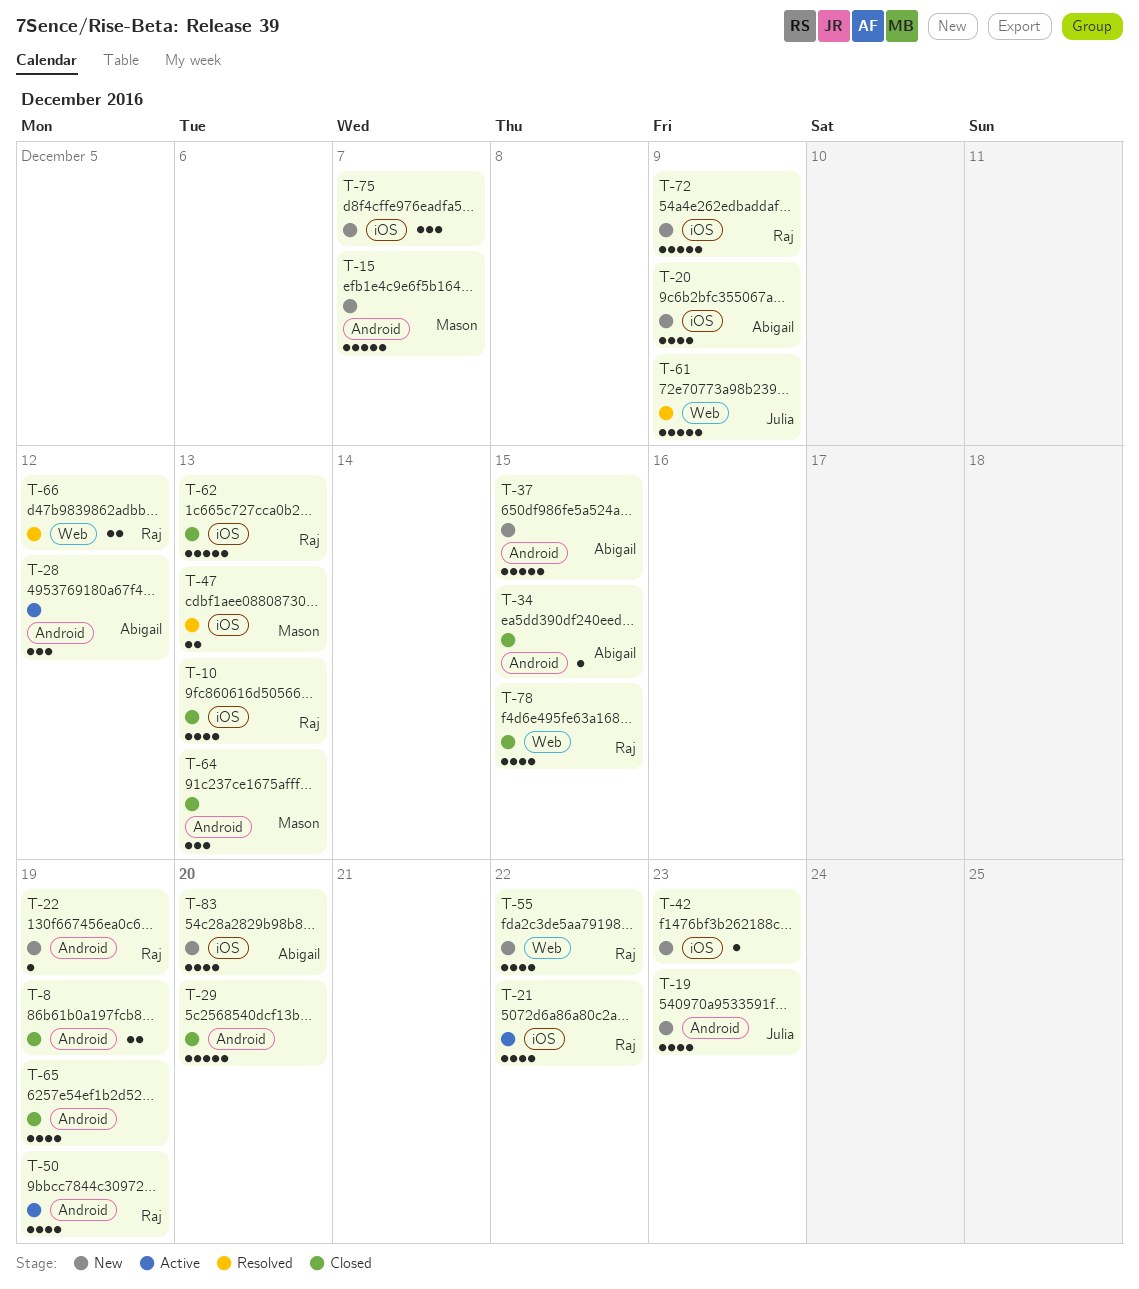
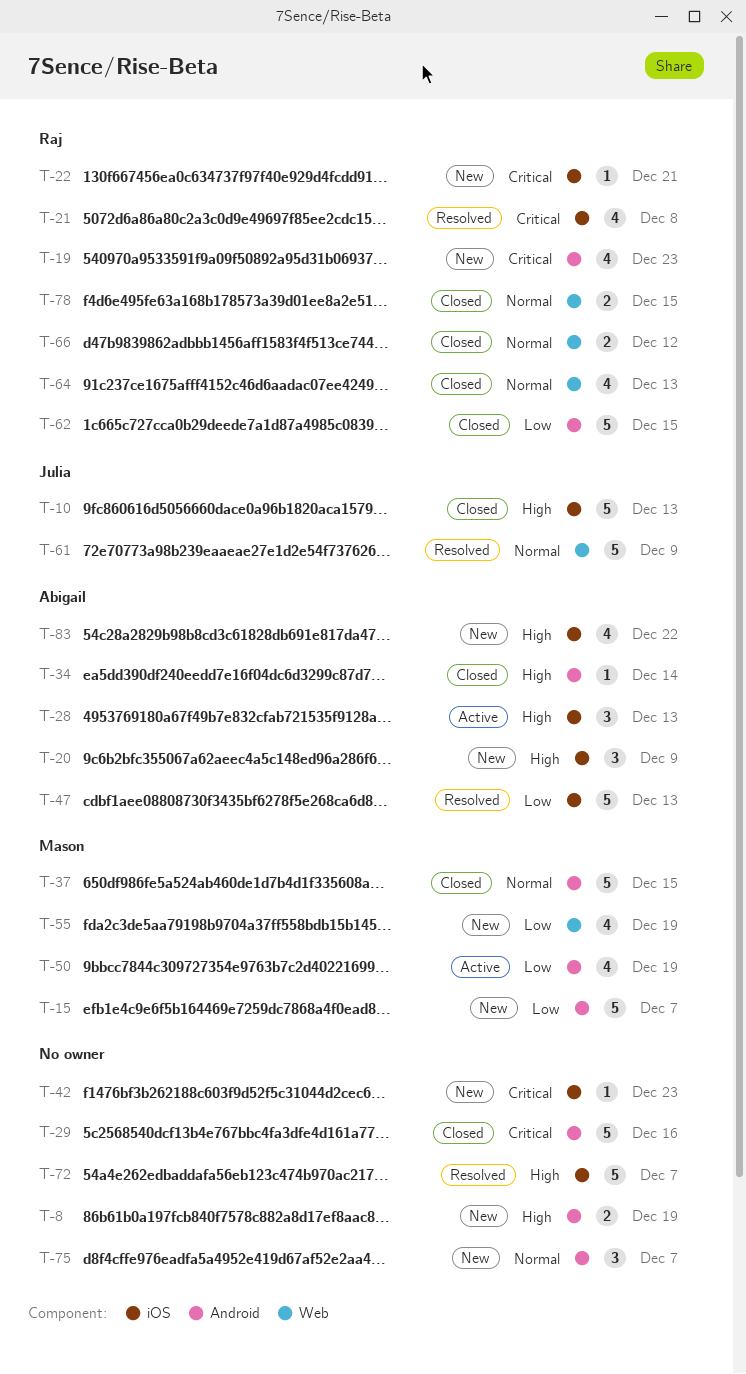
T-8, status: Closed -> New
T-10, owner: Raj -> Julia
T-10, estimate: 4 -> 5
T-19, owner: Julia -> Raj
T-20, estimate: 4 -> 3
T-21, status: Active -> Resolved
T-21, due: Dec 22 -> Dec 8
T-22, label: Android -> iOS
T-22, due: Dec 19 -> Dec 21
T-28, label: Android -> iOS
T-28, due: Dec 12 -> Dec 13
T-29, due: Dec 20 -> Dec 16
T-34, due: Dec 15 -> Dec 14
T-37, status: New -> Closed
T-37, owner: Abigail -> Mason
T-47, owner: Mason -> Abigail
T-47, estimate: 2 -> 5
T-50, owner: Raj -> Mason
T-55, owner: Raj -> Mason
T-55, due: Dec 22 -> Dec 19
T-62, label: iOS -> Android
T-62, due: Dec 13 -> Dec 15
T-64, owner: Mason -> Raj
T-64, label: Android -> Web
T-64, estimate: 3 -> 4
T-65: present -> none
T-66, status: Resolved -> Closed
T-72, status: New -> Resolved
T-72, owner: Raj -> none
T-72, due: Dec 9 -> Dec 7
T-75, label: iOS -> Android
T-78, estimate: 4 -> 2
T-83, due: Dec 20 -> Dec 22

